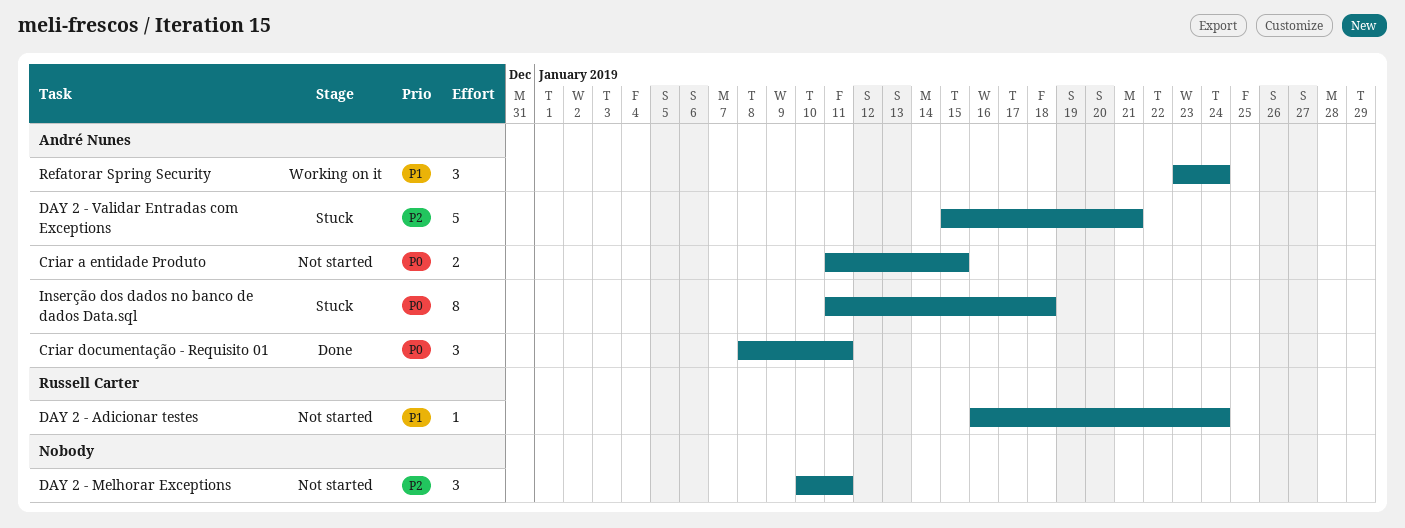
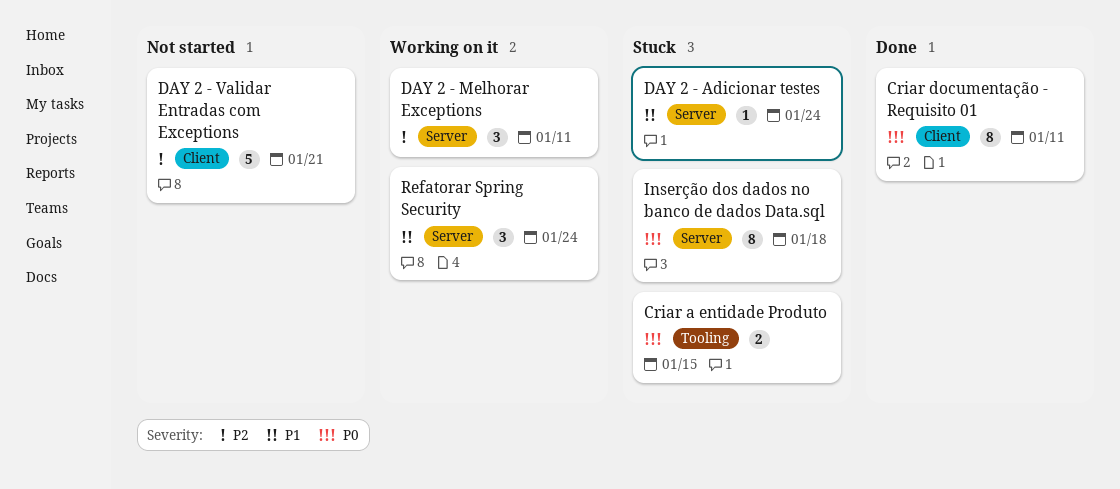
Criar a entidade Produto, status: Not started -> Stuck
Criar documentação - Requisito 01, estimate: 3 -> 8
DAY 2 - Adicionar testes, status: Not started -> Stuck
DAY 2 - Melhorar Exceptions, status: Not started -> Working on it
DAY 2 - Validar Entradas com Exceptions, status: Stuck -> Not started

